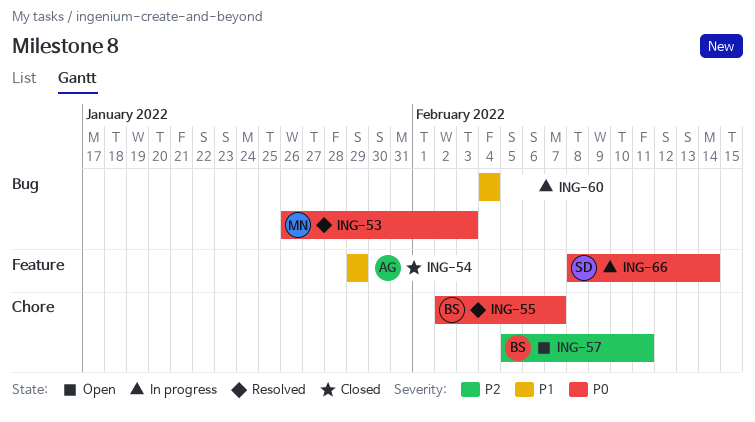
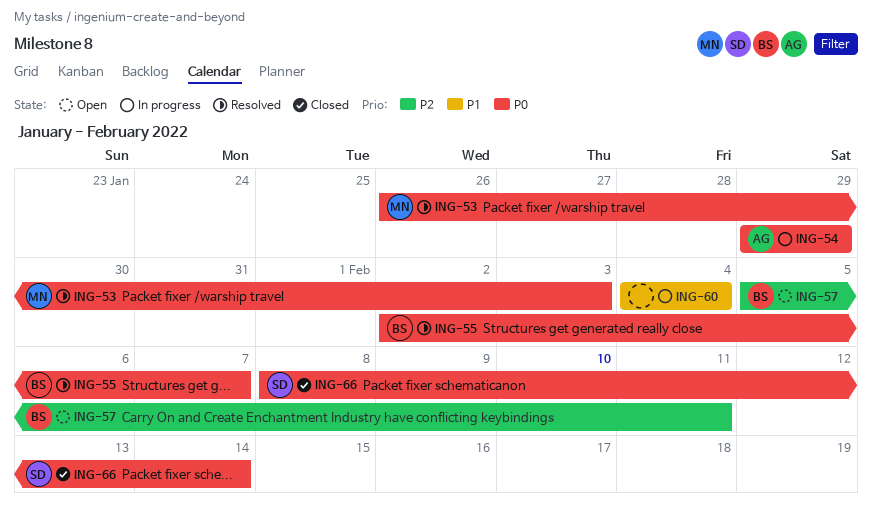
ING-54, status: Closed -> In progress
ING-54, priority: P1 -> P0
ING-66, status: In progress -> Closed

